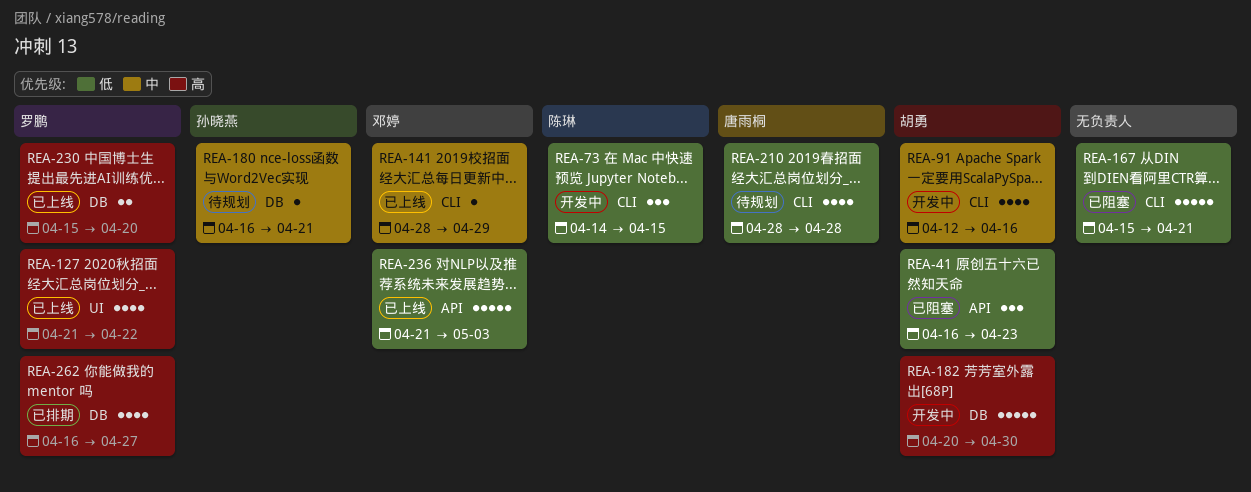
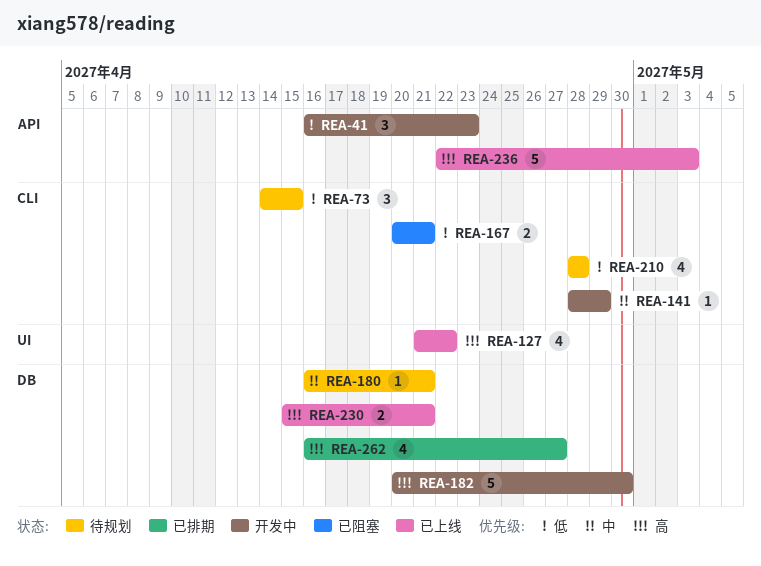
REA-41, status: 已阻塞 -> 开发中
REA-73, status: 开发中 -> 待规划
REA-91: present -> none
REA-141, status: 已上线 -> 开发中
REA-167, estimate: 5 -> 2
REA-167, start: Apr 15 -> Apr 20
REA-230, due: Apr 20 -> Apr 21
REA-236, priority: 低 -> 高
REA-236, start: Apr 21 -> Apr 22

